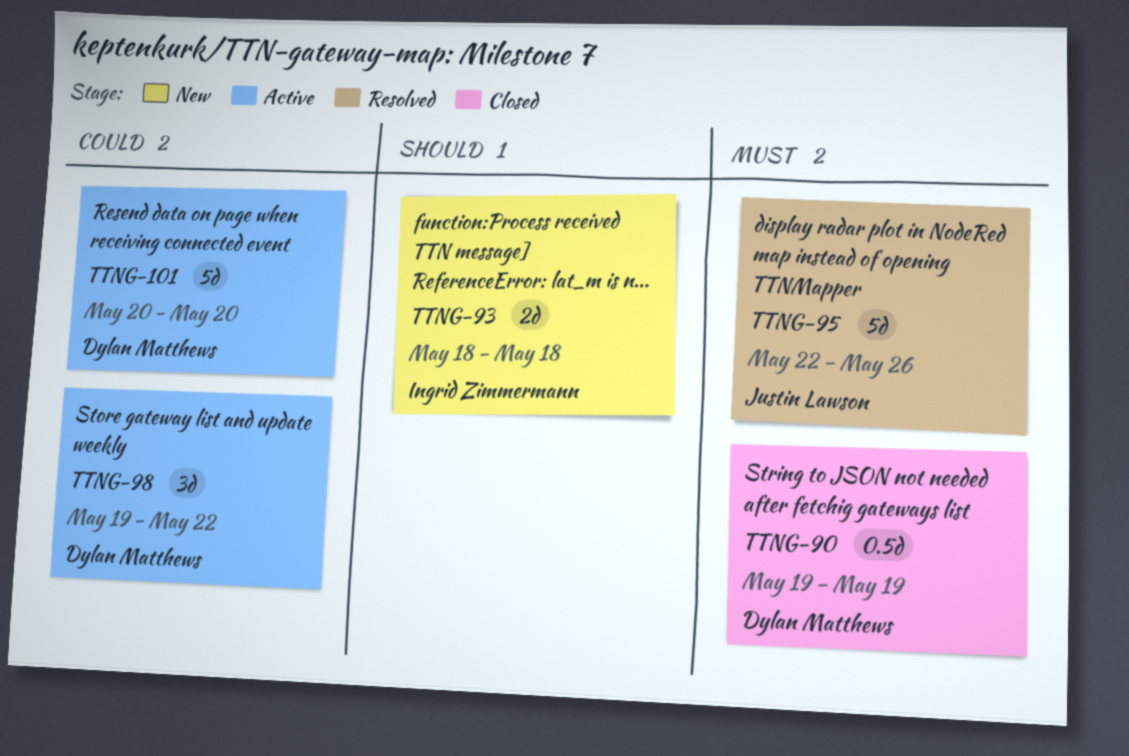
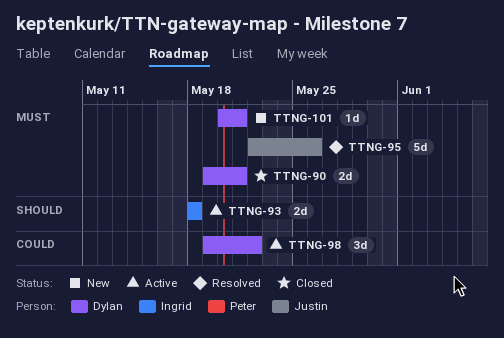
TTNG-90, estimate: 0.5d -> 2d
TTNG-90, due: May 19 -> May 21
TTNG-93, status: New -> Active
TTNG-101, status: Active -> New
TTNG-101, priority: Could -> Must
TTNG-101, estimate: 5d -> 1d
TTNG-101, due: May 20 -> May 21

